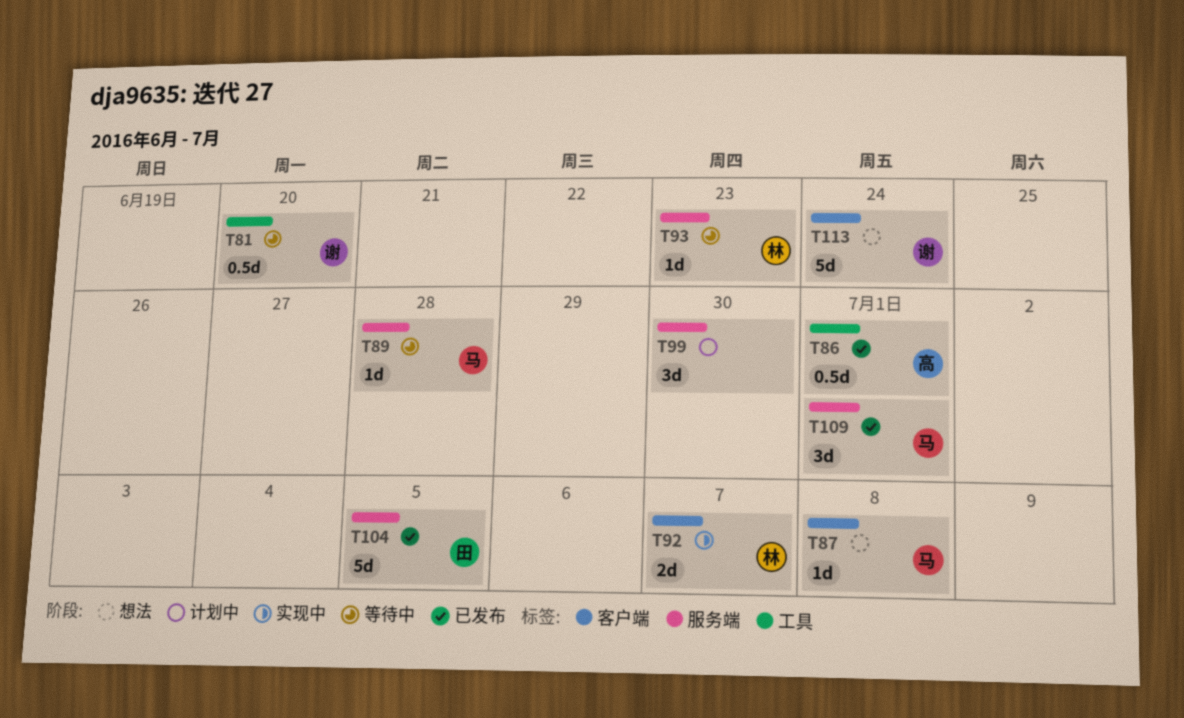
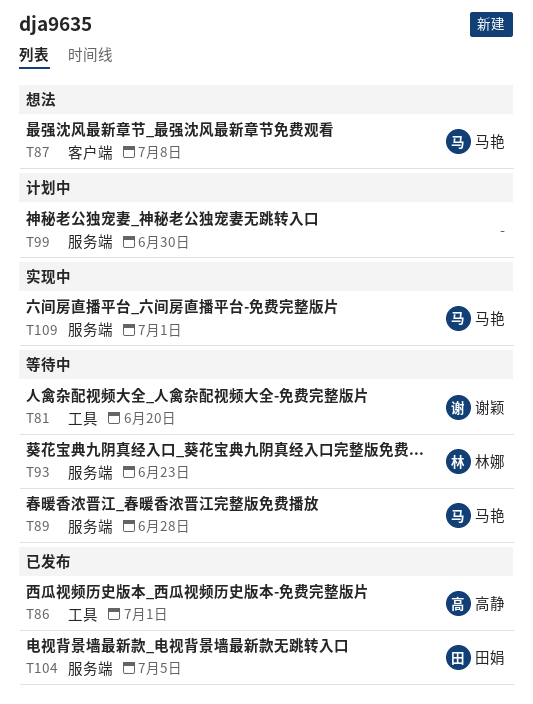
T92: present -> none
T109, status: 已发布 -> 实现中
T113: present -> none

